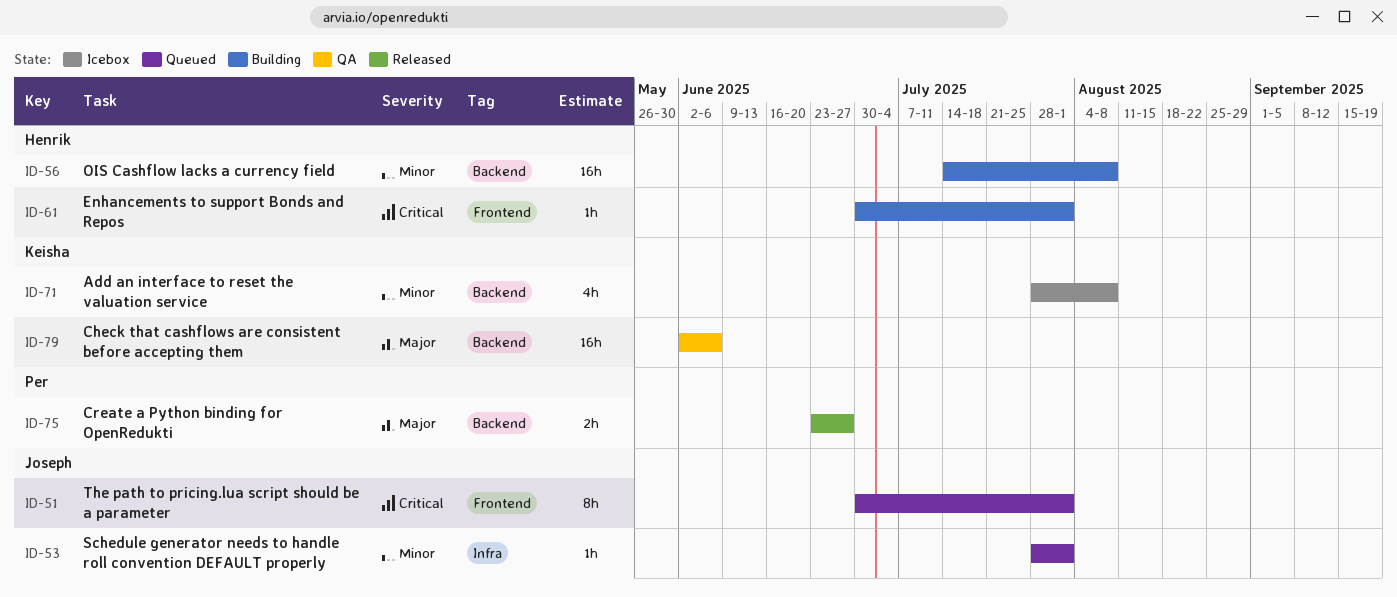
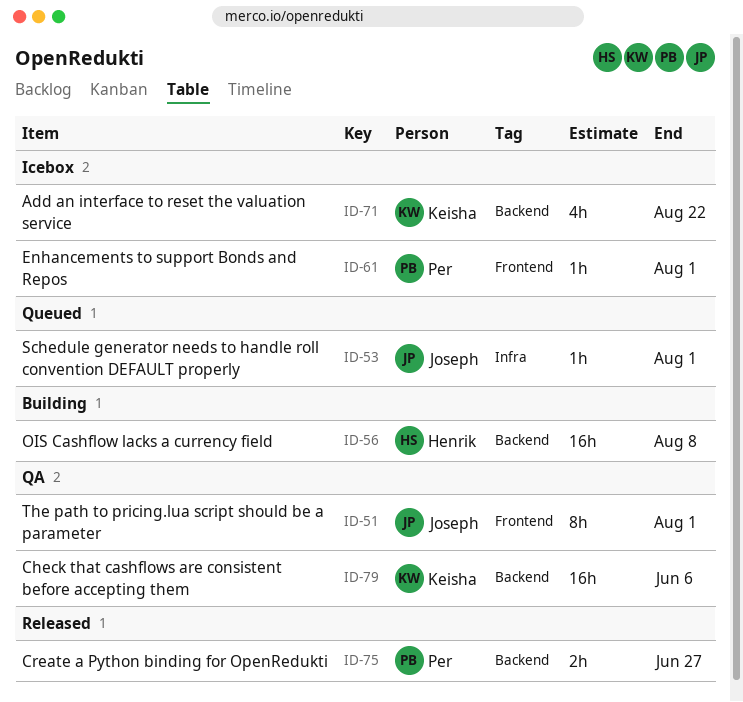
ID-51, status: Queued -> QA
ID-61, status: Building -> Icebox
ID-61, owner: Henrik -> Per
ID-71, due: Aug 8 -> Aug 22

